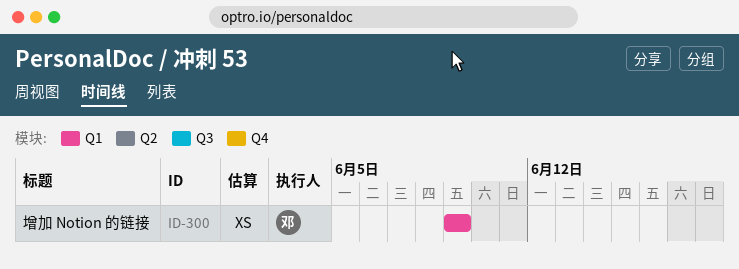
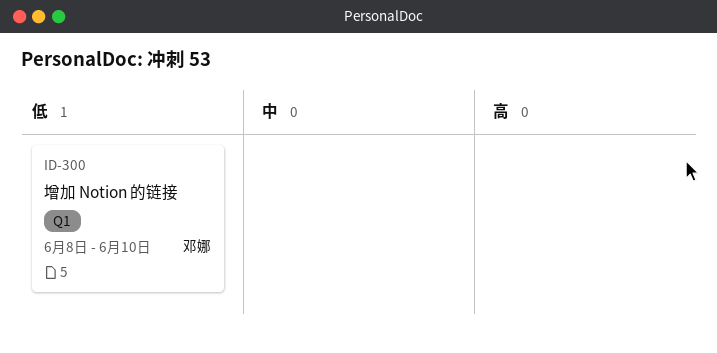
ID-300, start: Jun 9 -> Jun 8
ID-300, due: Jun 9 -> Jun 10

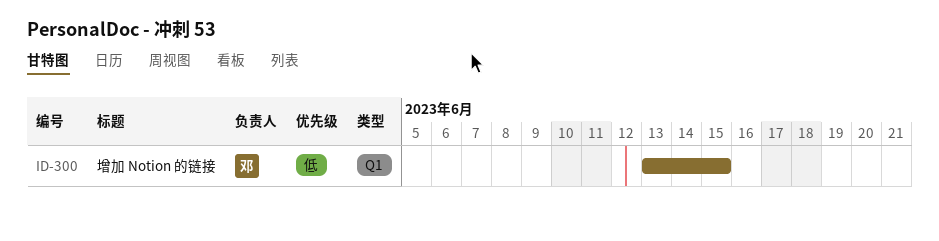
ID-300, start: Jun 8 -> Jun 13
ID-300, due: Jun 10 -> Jun 15

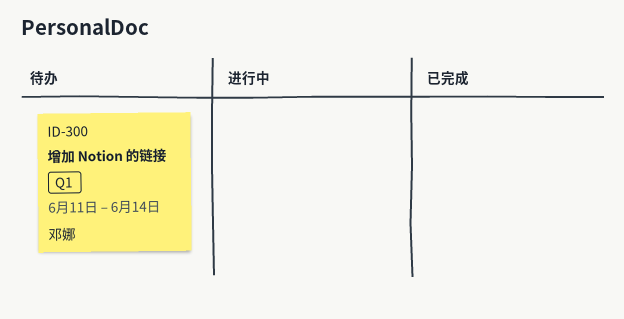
ID-300, start: Jun 13 -> Jun 11
ID-300, due: Jun 15 -> Jun 14

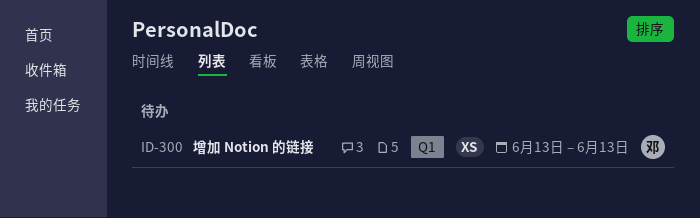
ID-300, start: Jun 11 -> Jun 13
ID-300, due: Jun 14 -> Jun 13

